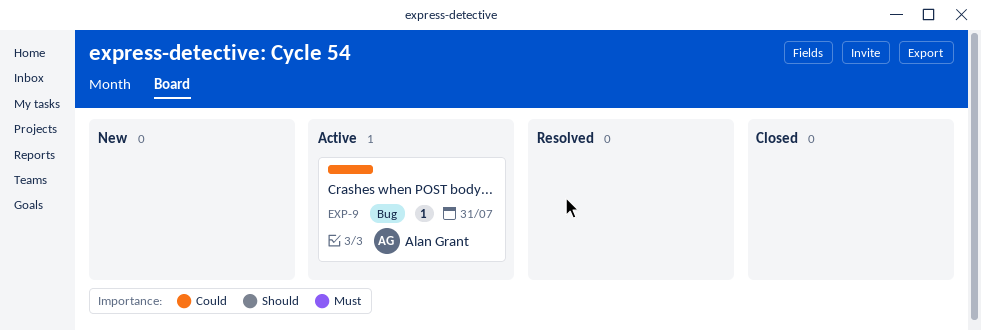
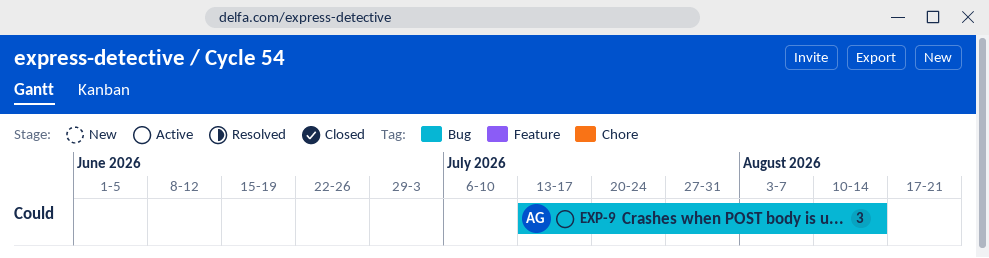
EXP-9, estimate: 1 -> 3
EXP-9, due: Jul 31 -> Aug 14

